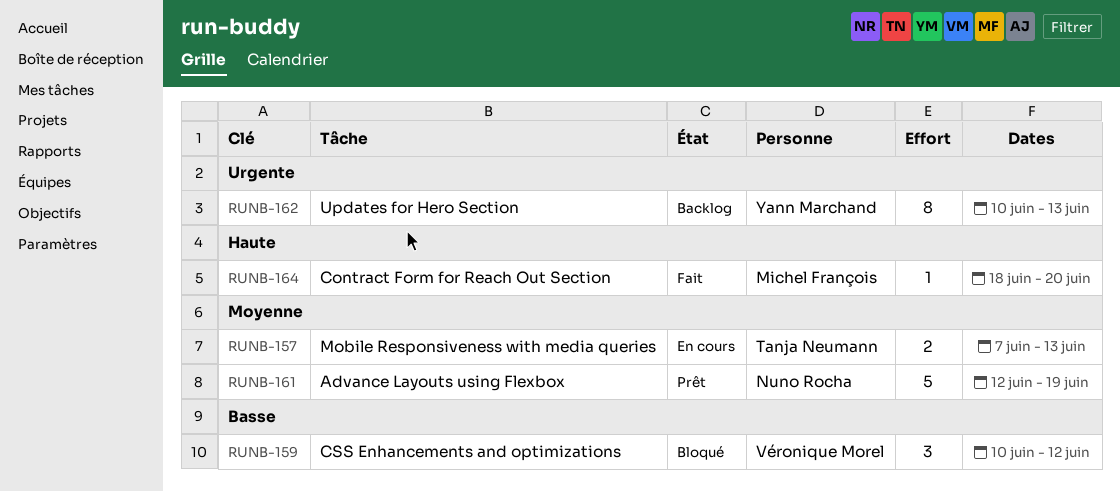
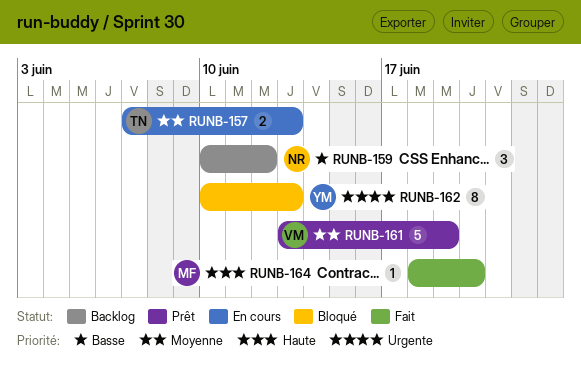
RUNB-159, status: Bloqué -> Backlog
RUNB-159, owner: Véronique Morel -> Nuno Rocha
RUNB-161, owner: Nuno Rocha -> Véronique Morel
RUNB-161, start: Jun 12 -> Jun 13
RUNB-162, status: Backlog -> Bloqué

